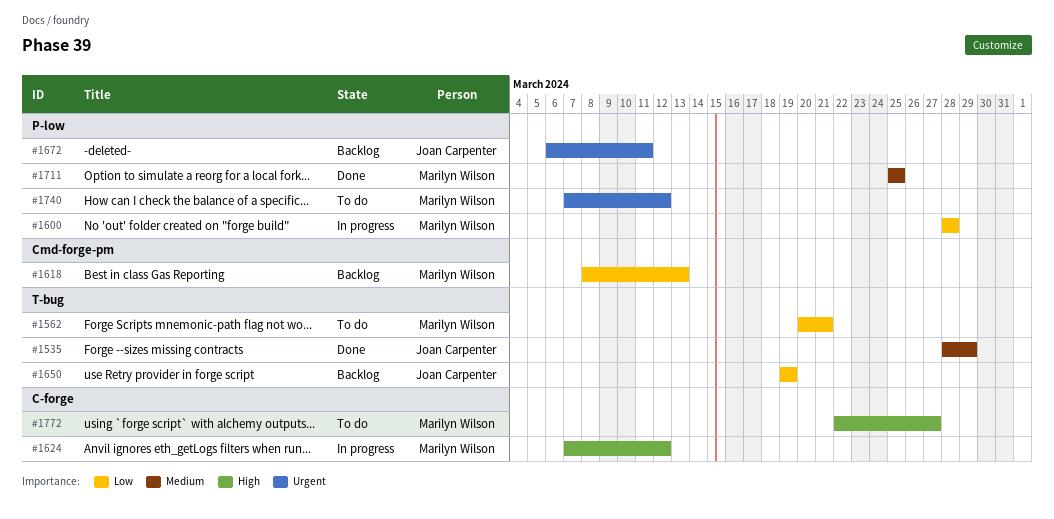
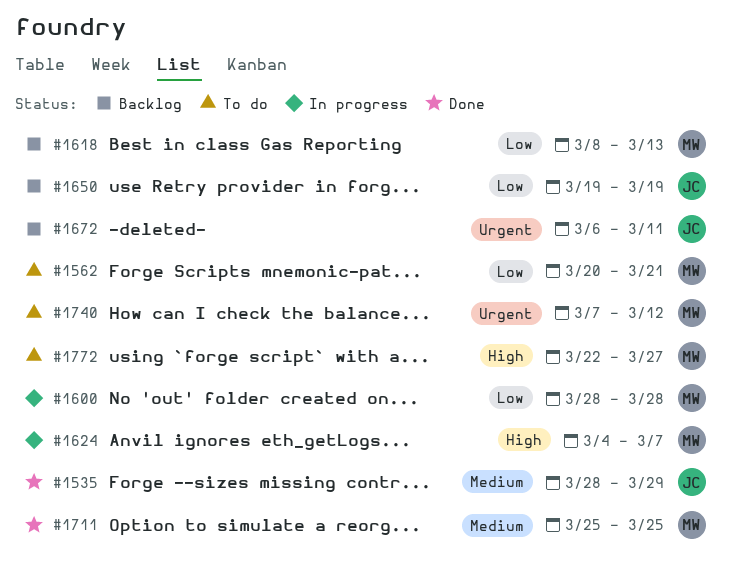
#1624, start: Mar 7 -> Mar 4
#1624, due: Mar 12 -> Mar 7

